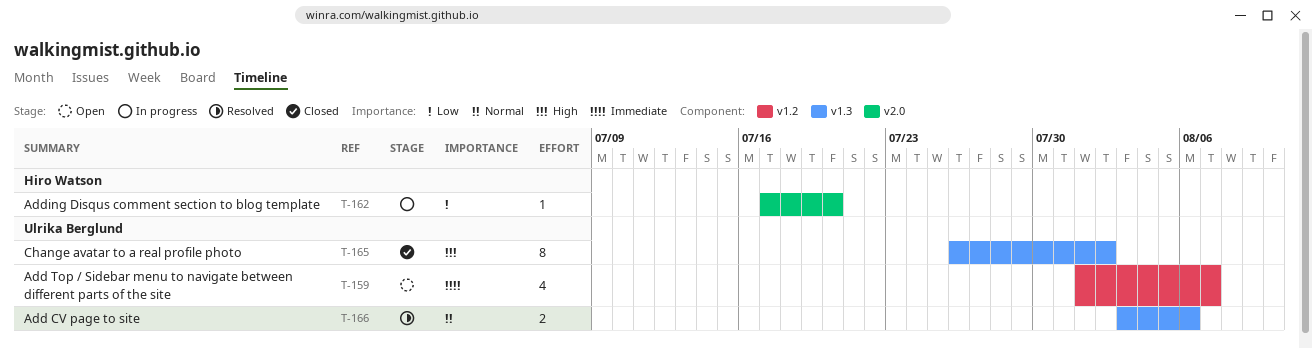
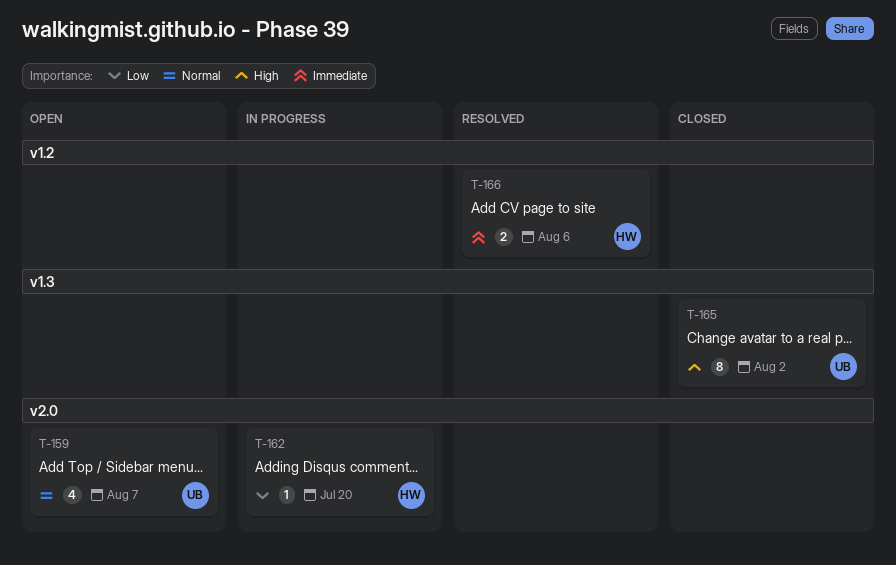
T-159, priority: Immediate -> Normal
T-159, label: v1.2 -> v2.0
T-166, owner: Ulrika Berglund -> Hiro Watson
T-166, priority: Normal -> Immediate
T-166, label: v1.3 -> v1.2

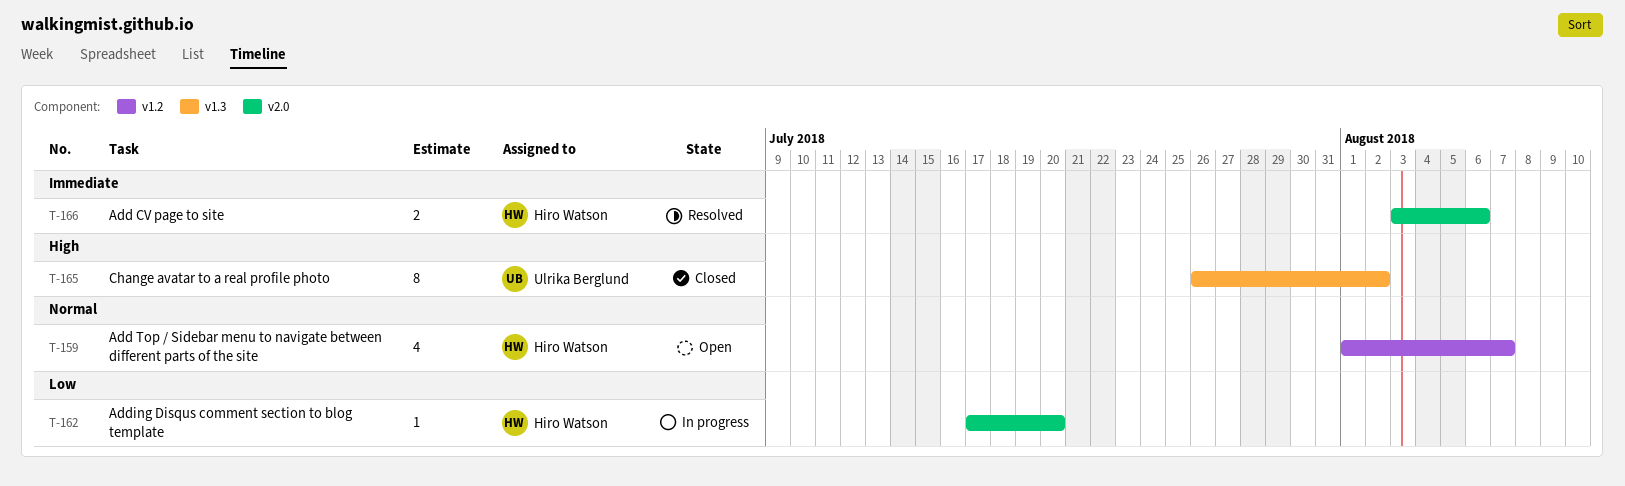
T-159, owner: Ulrika Berglund -> Hiro Watson
T-159, label: v2.0 -> v1.2
T-166, label: v1.2 -> v2.0

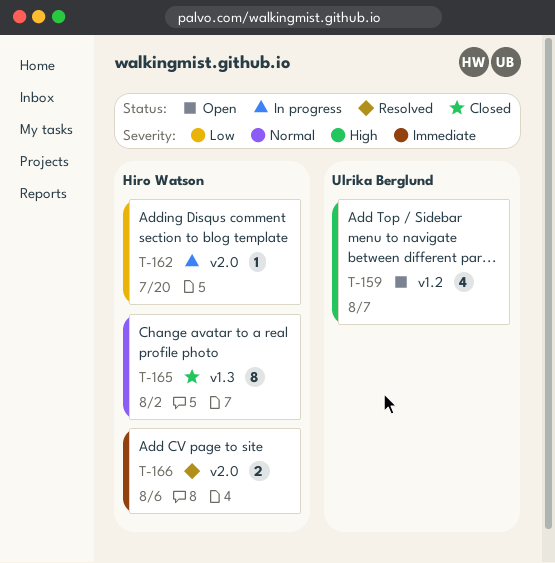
T-159, owner: Hiro Watson -> Ulrika Berglund
T-159, priority: Normal -> High
T-165, owner: Ulrika Berglund -> Hiro Watson
T-165, priority: High -> Normal

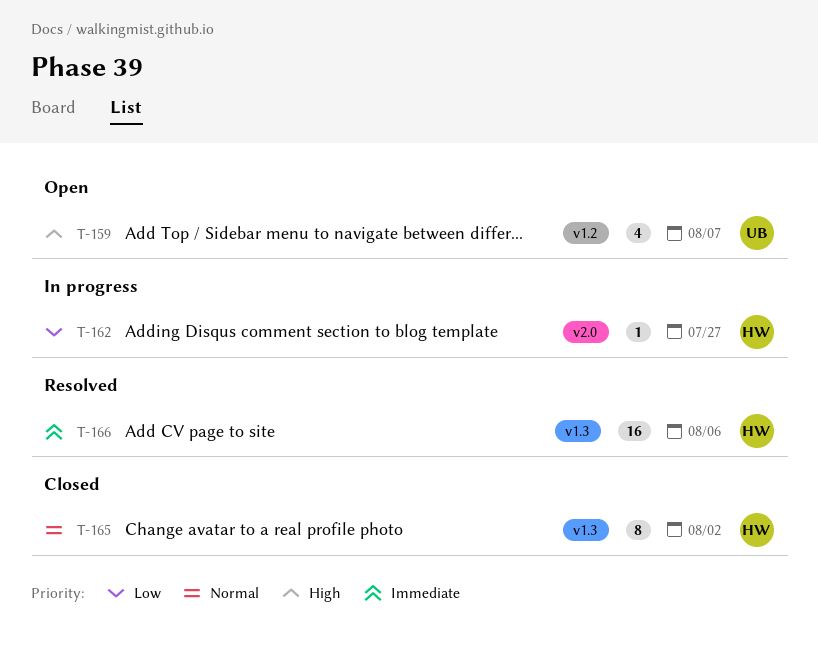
T-162, due: Jul 20 -> Jul 27
T-166, label: v2.0 -> v1.3
T-166, estimate: 2 -> 16

